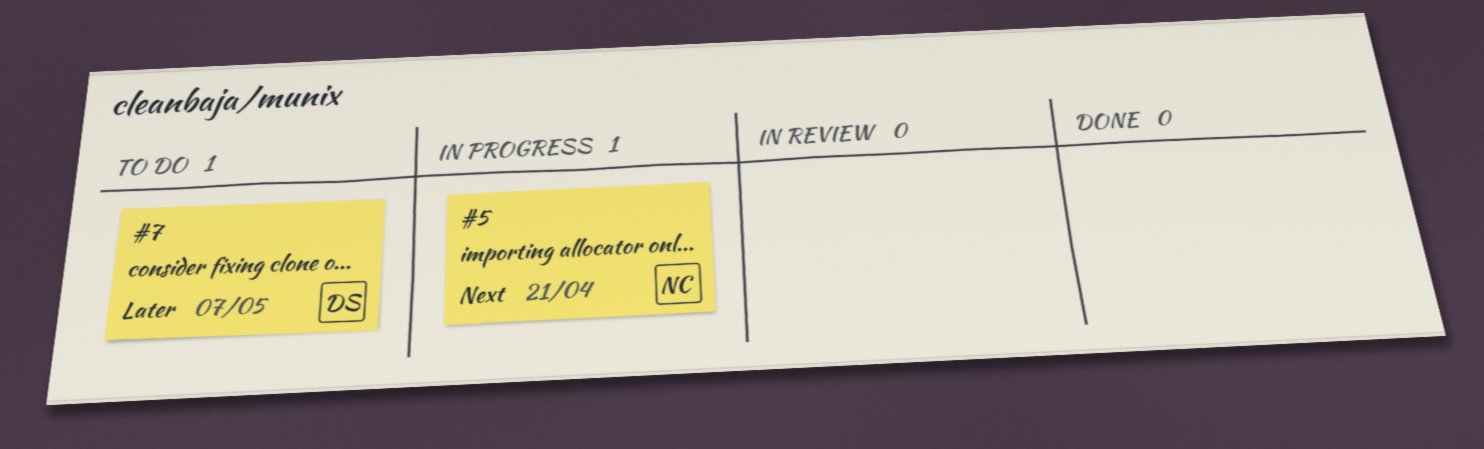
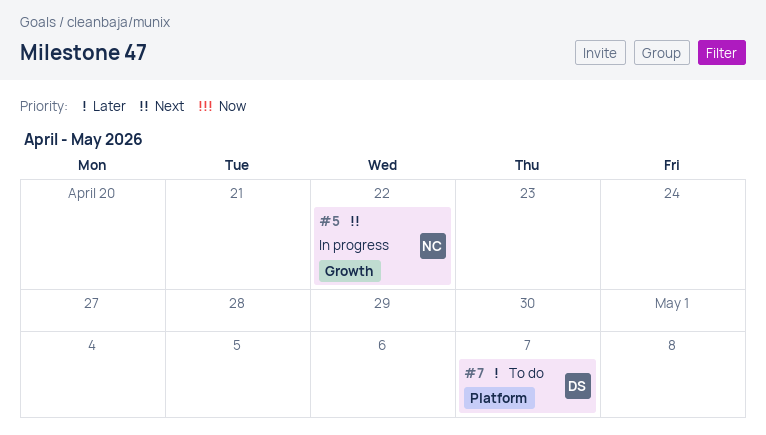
#5, due: Apr 21 -> Apr 22

